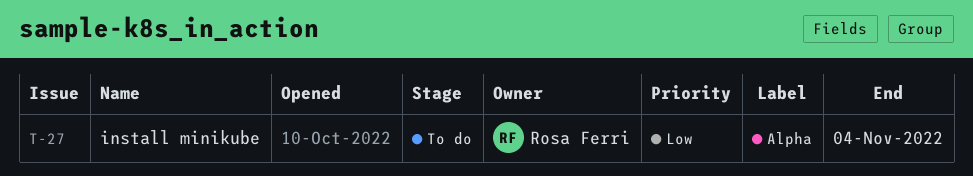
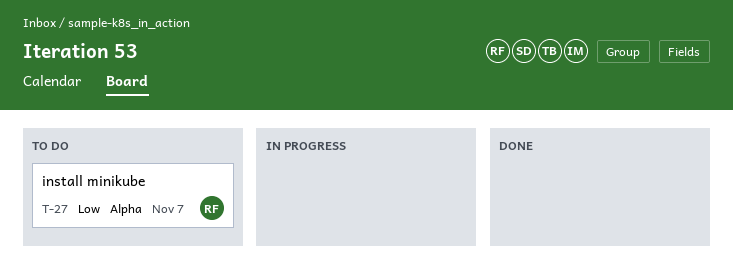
T-27, due: Nov 4 -> Nov 7

